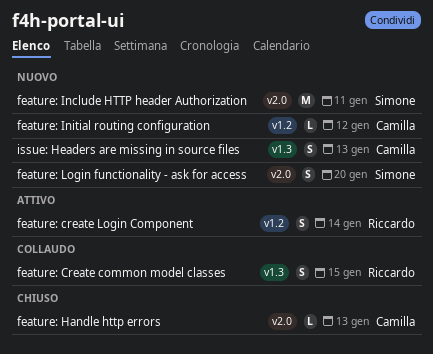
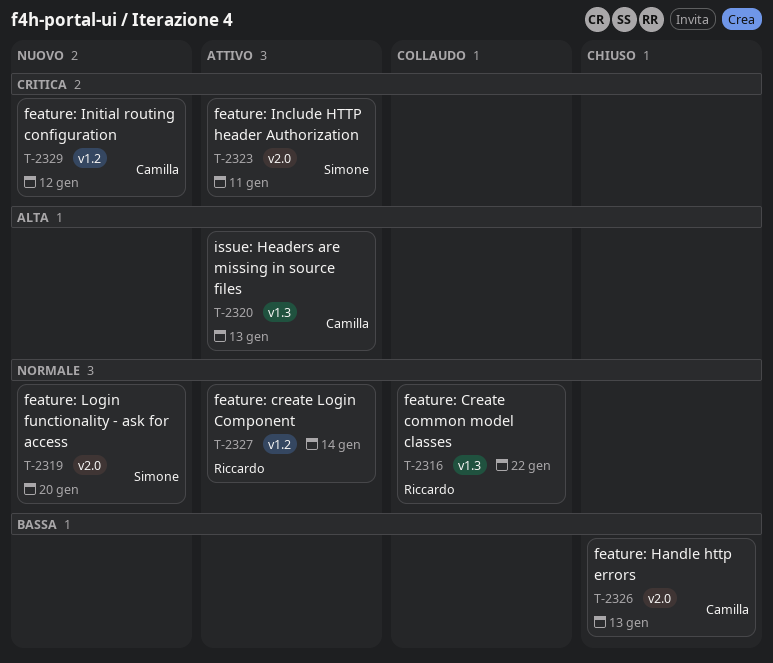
feature: Create common model classes, due: Jan 15 -> Jan 22
feature: Include HTTP header Authorization, status: Nuovo -> Attivo
issue: Headers are missing in source files, status: Nuovo -> Attivo

